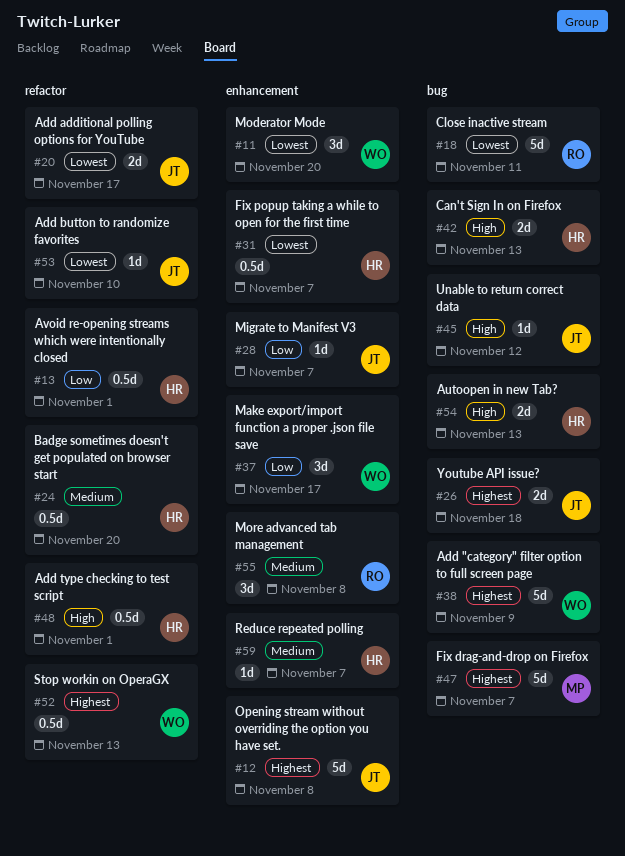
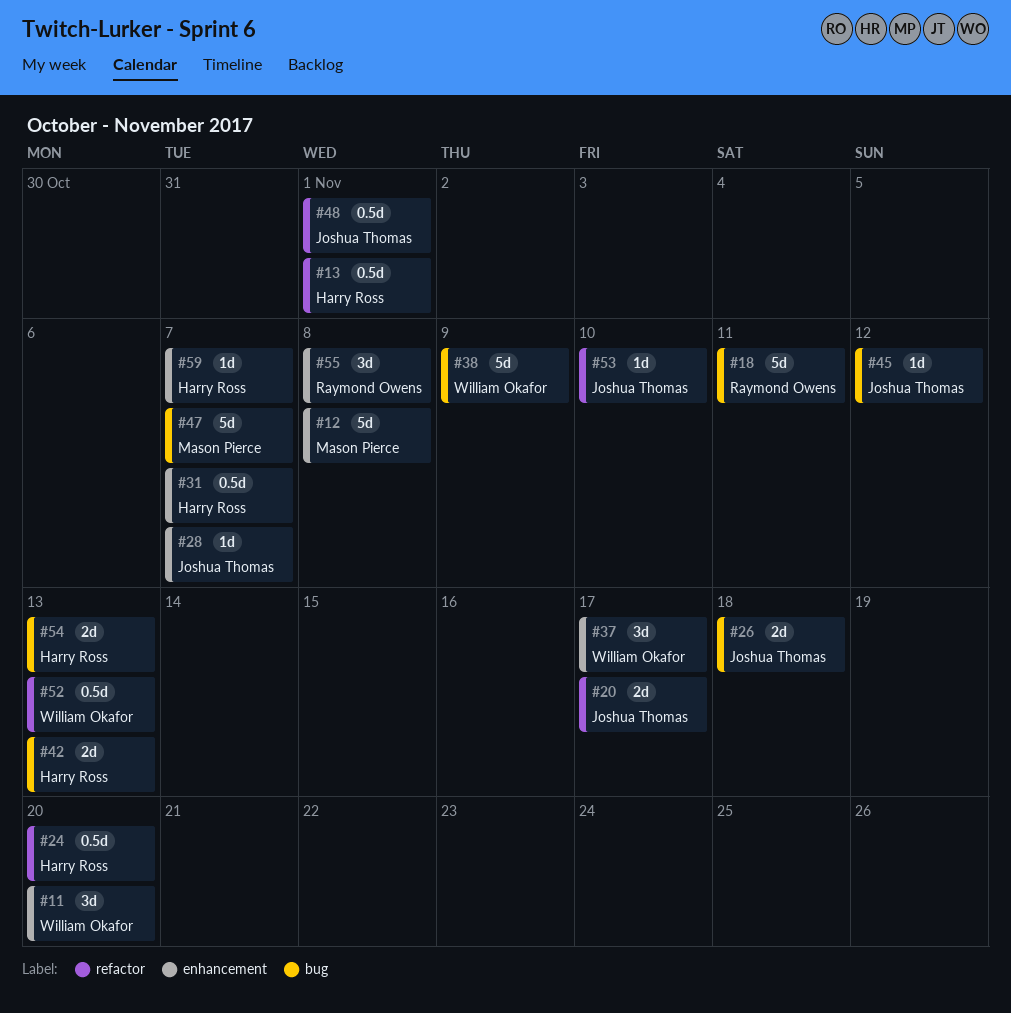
#12, owner: Joshua Thomas -> Mason Pierce
#48, owner: Harry Ross -> Joshua Thomas

